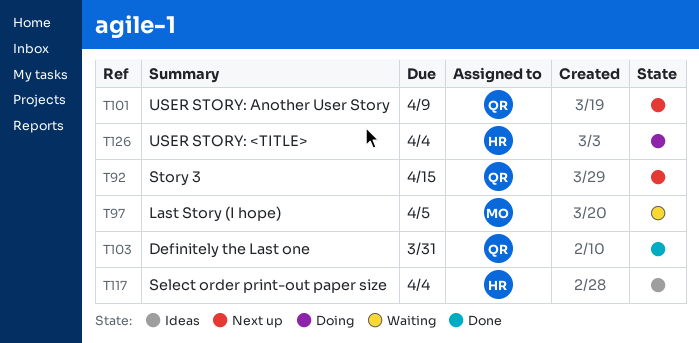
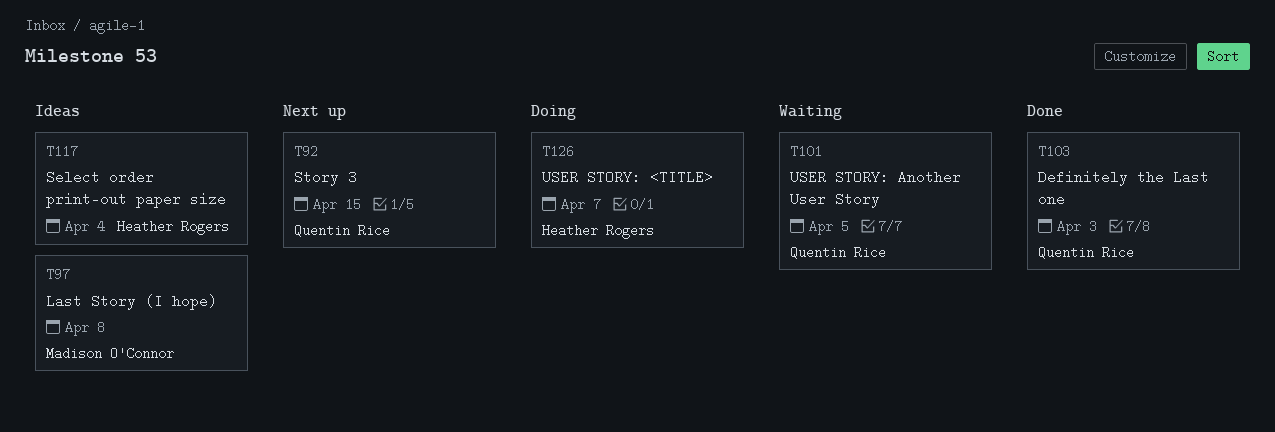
T97, status: Waiting -> Ideas
T97, due: Apr 5 -> Apr 8
T101, status: Next up -> Waiting
T101, due: Apr 9 -> Apr 5
T103, due: Mar 31 -> Apr 3
T126, due: Apr 4 -> Apr 7

